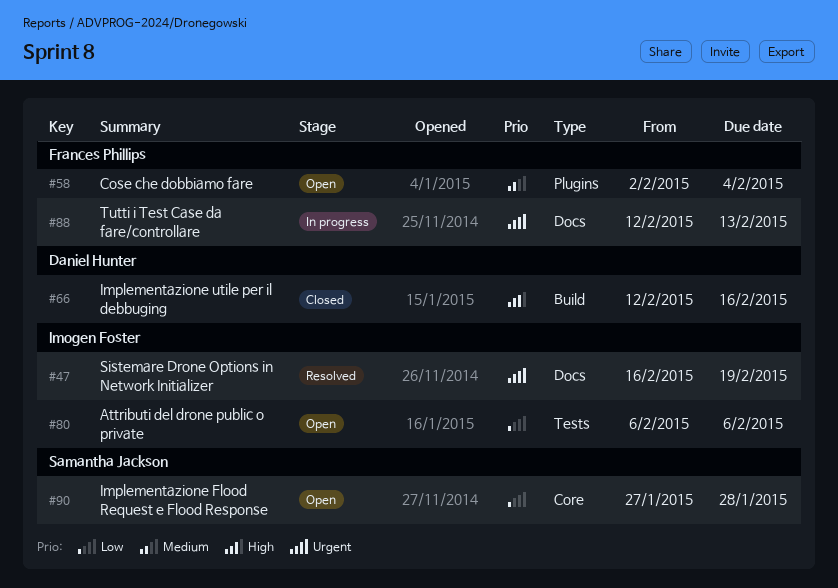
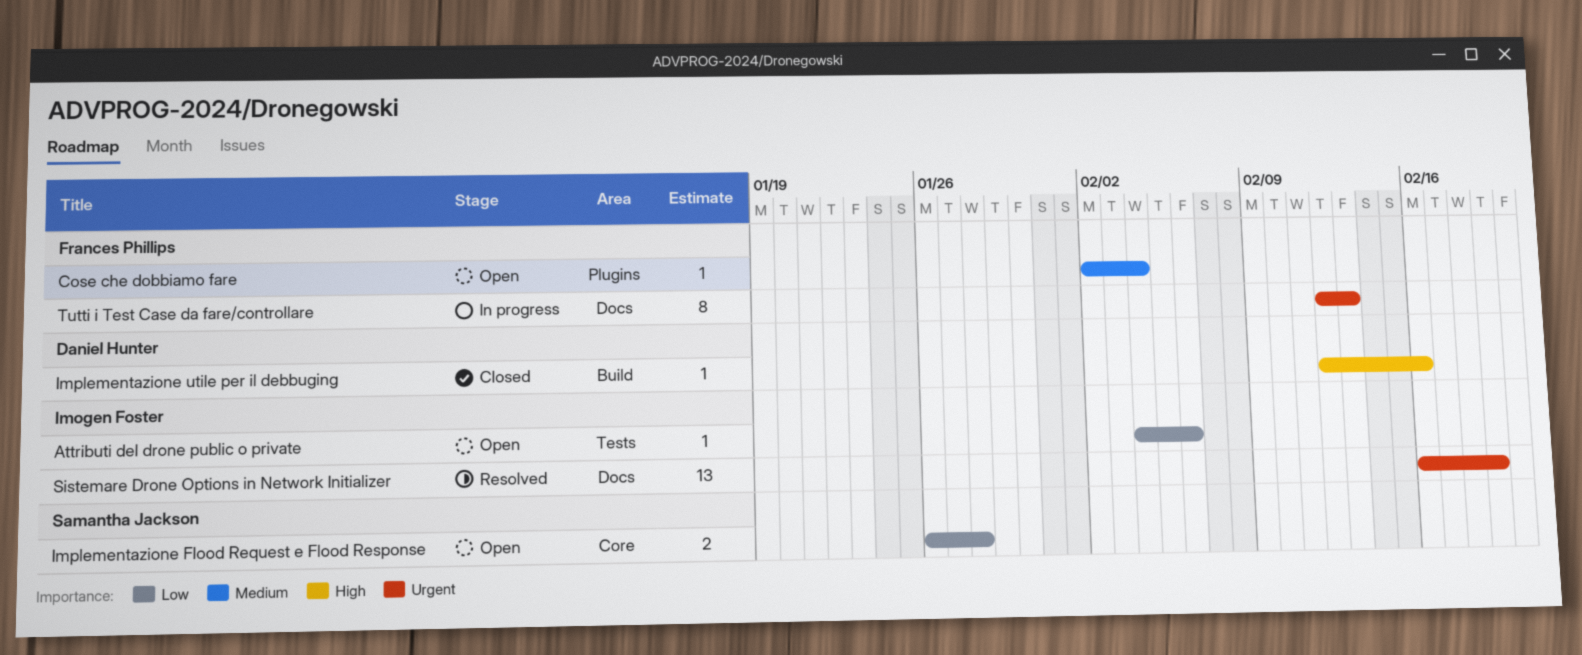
Attributi del drone public o private, start: Feb 6 -> Feb 4
Implementazione Flood Request e Flood Response, start: Jan 27 -> Jan 26

